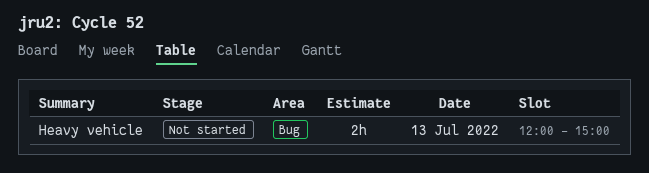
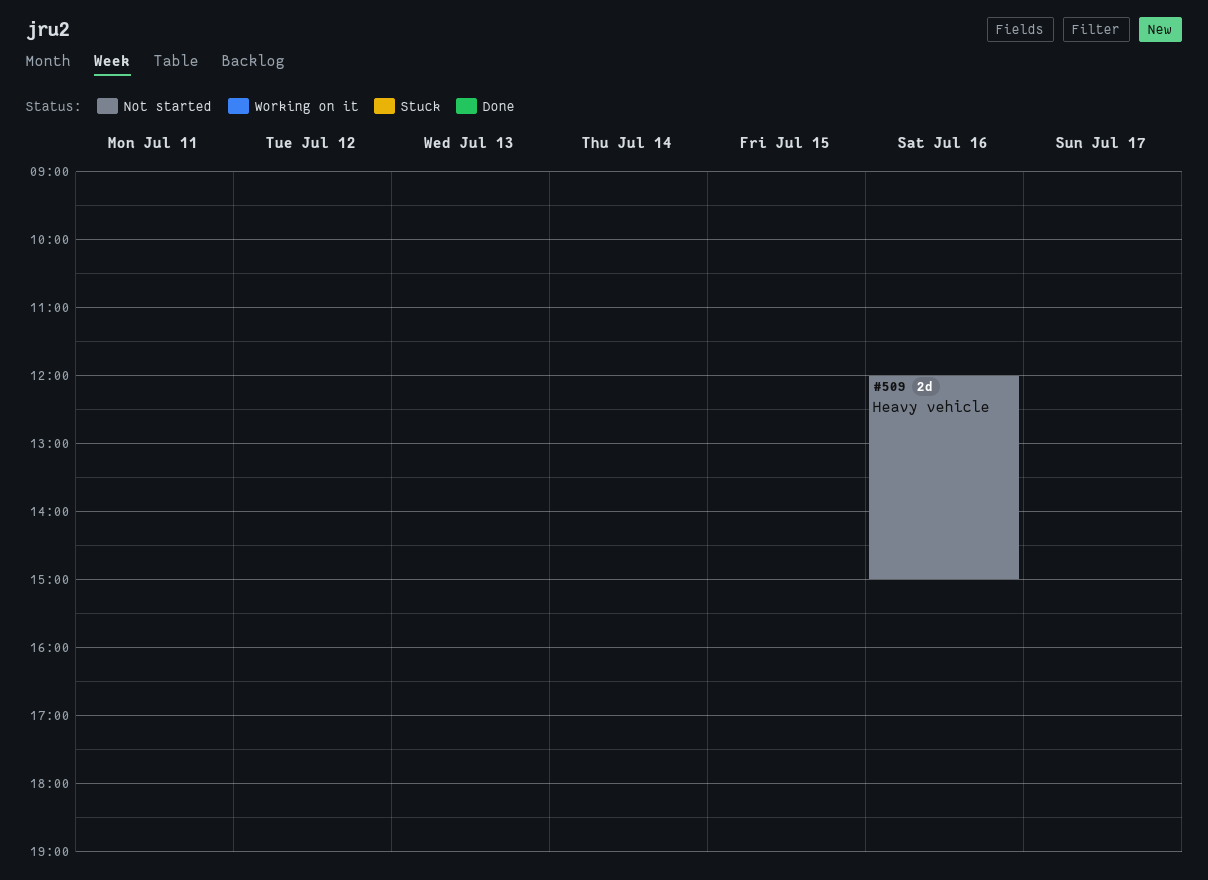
Heavy vehicle, estimate: 2h -> 2d
Heavy vehicle, day: Jul 13 -> Jul 16

